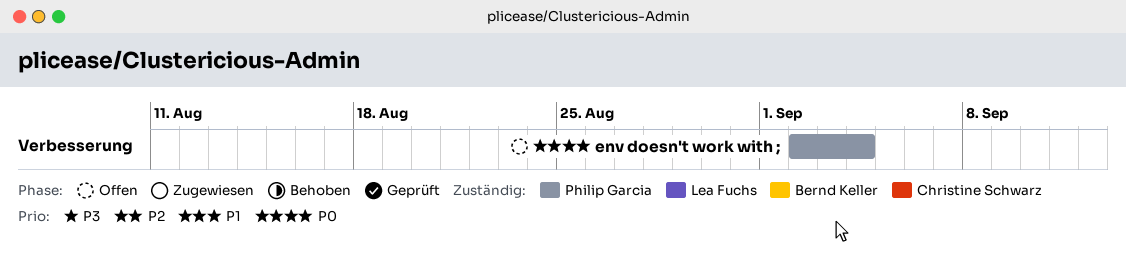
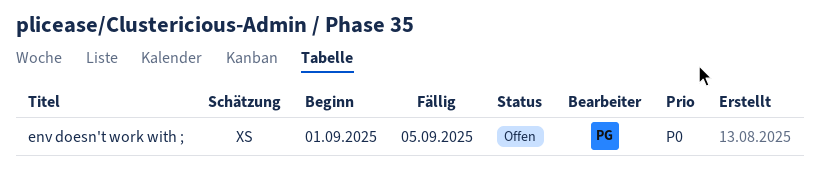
env doesn't work with ;, start: Sep 2 -> Sep 1
env doesn't work with ;, due: Sep 4 -> Sep 5

